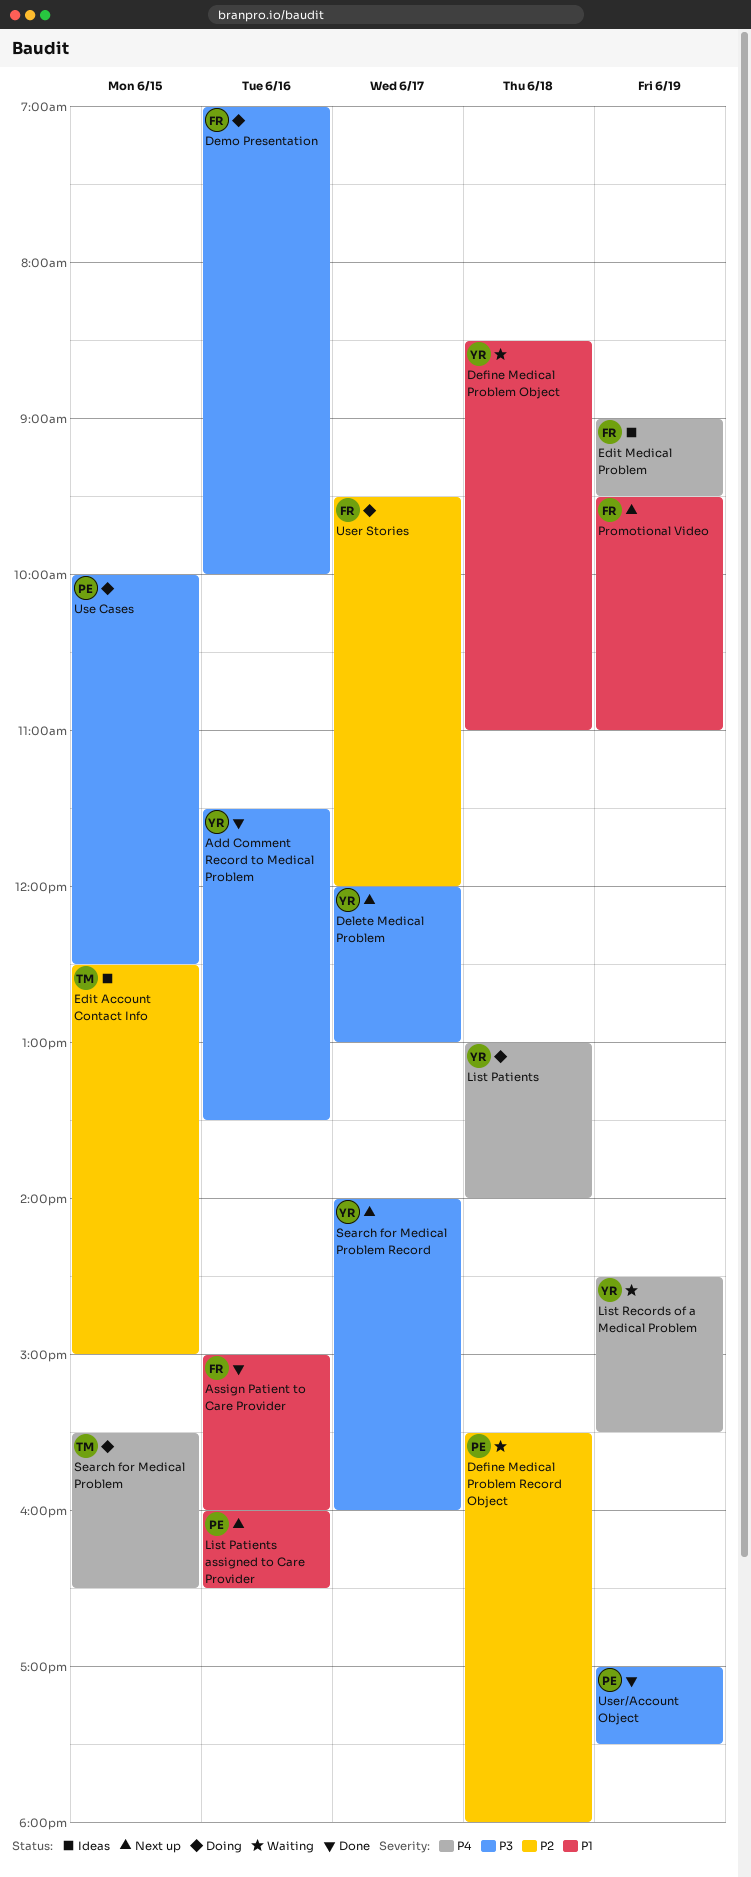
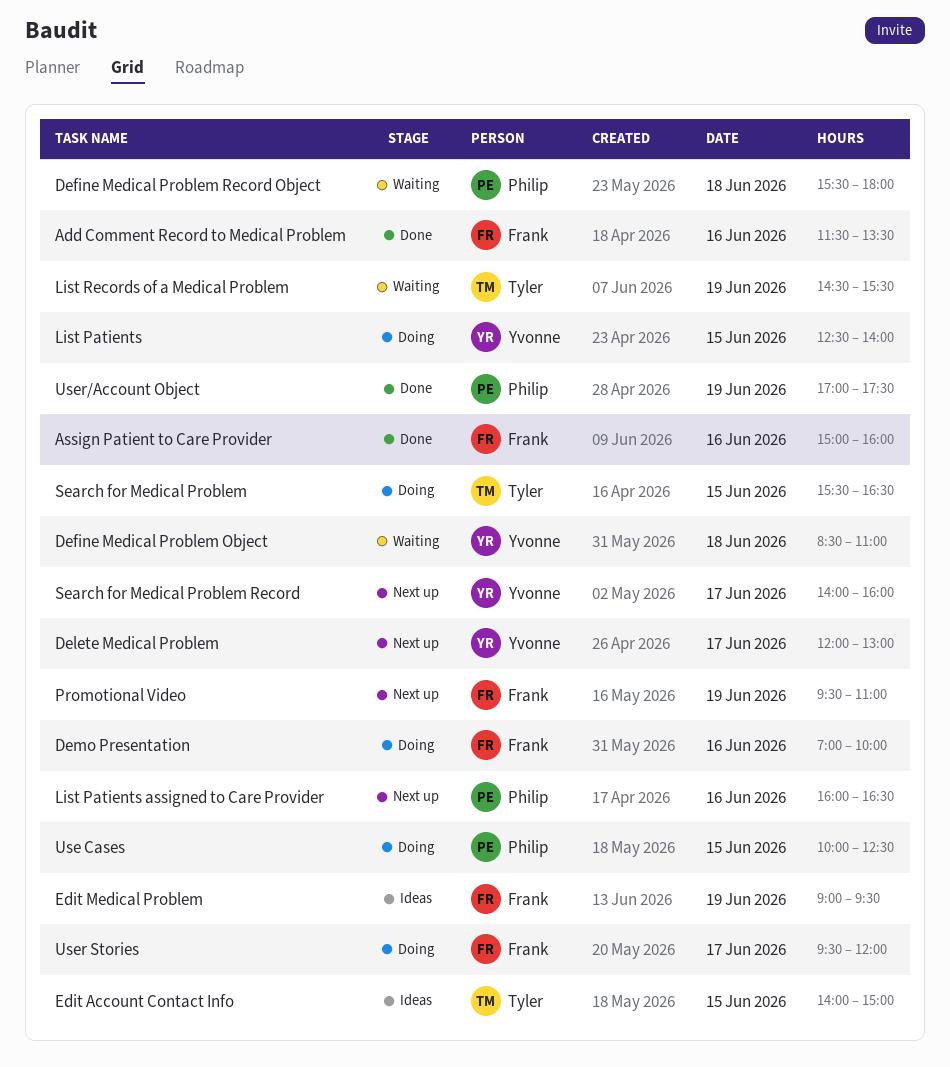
Add Comment Record to Medical Problem, owner: Yvonne -> Frank
Edit Account Contact Info, begins: 12:30 -> 14:00
List Patients, day: Jun 18 -> Jun 15
List Patients, begins: 13:00 -> 12:30
List Records of a Medical Problem, owner: Yvonne -> Tyler

